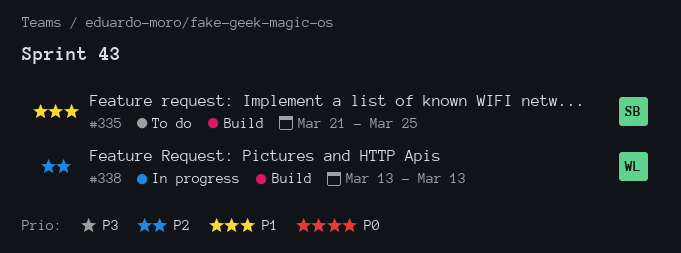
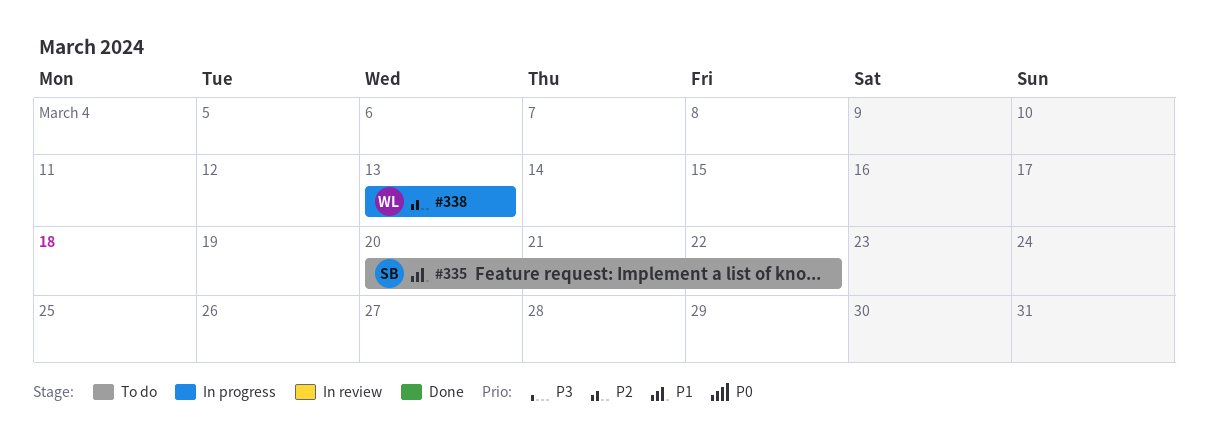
#335, start: Mar 21 -> Mar 20
#335, due: Mar 25 -> Mar 22

